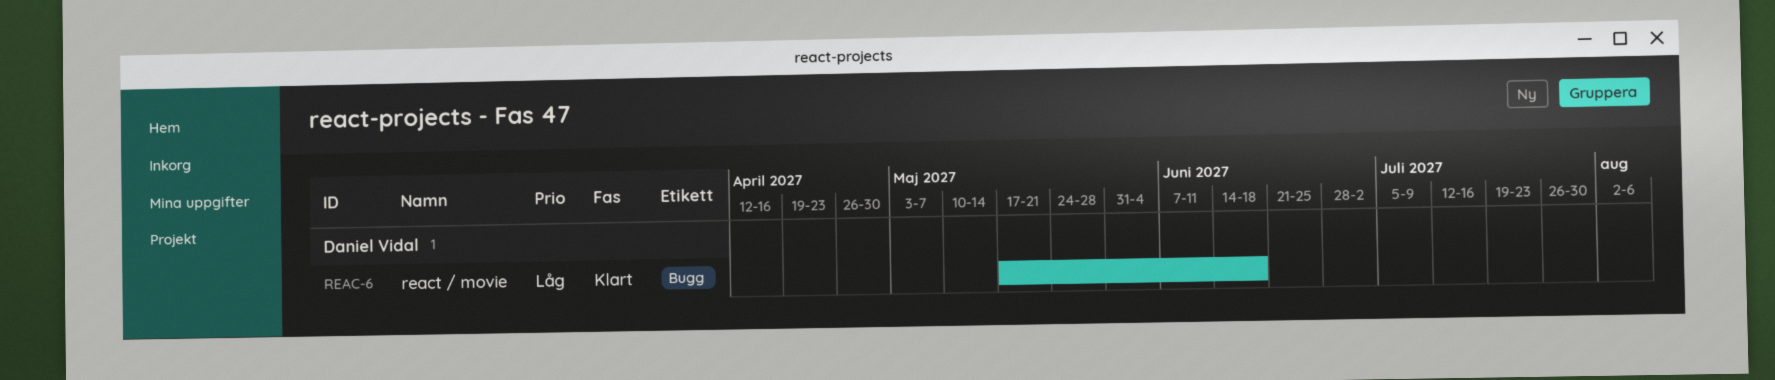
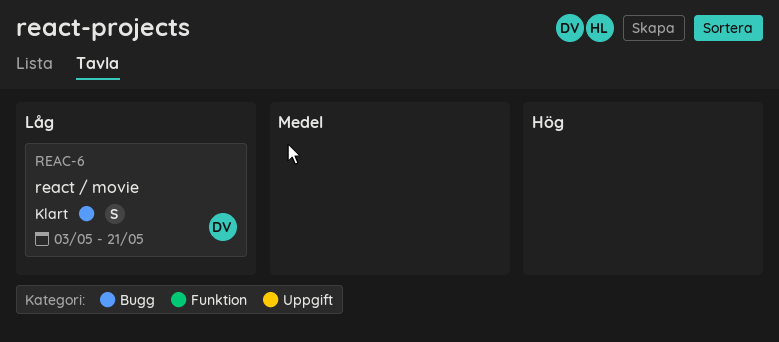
REAC-6, start: May 17 -> May 3
REAC-6, due: Jun 18 -> May 21

